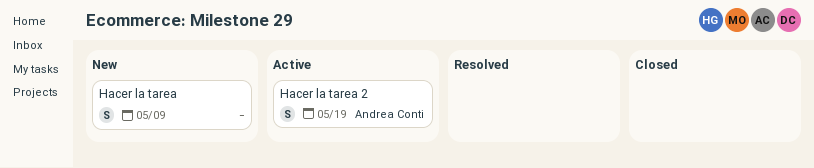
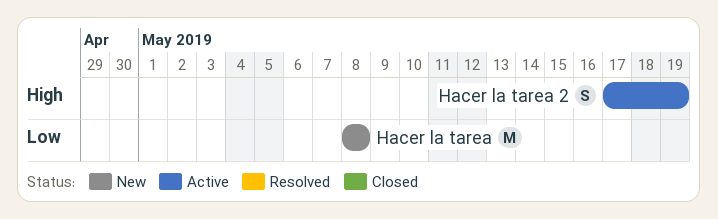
Hacer la tarea, estimate: S -> M
Hacer la tarea, due: May 9 -> May 8

